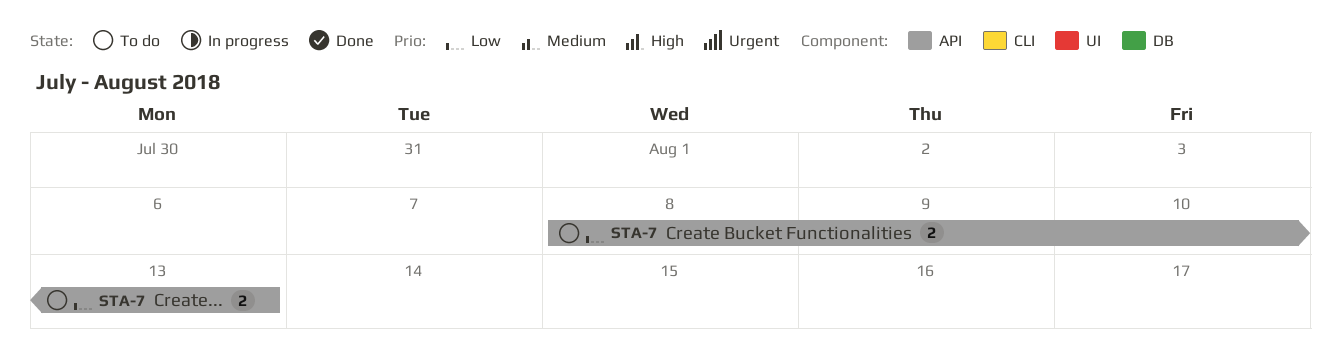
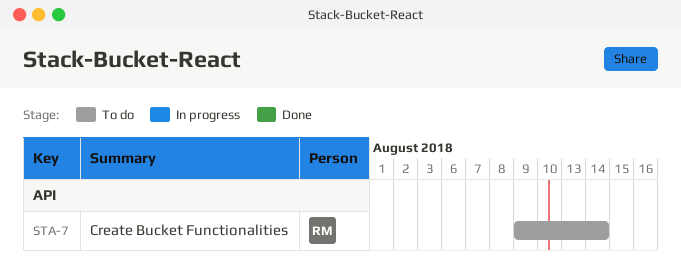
STA-7, start: Aug 8 -> Aug 9
STA-7, due: Aug 13 -> Aug 14

